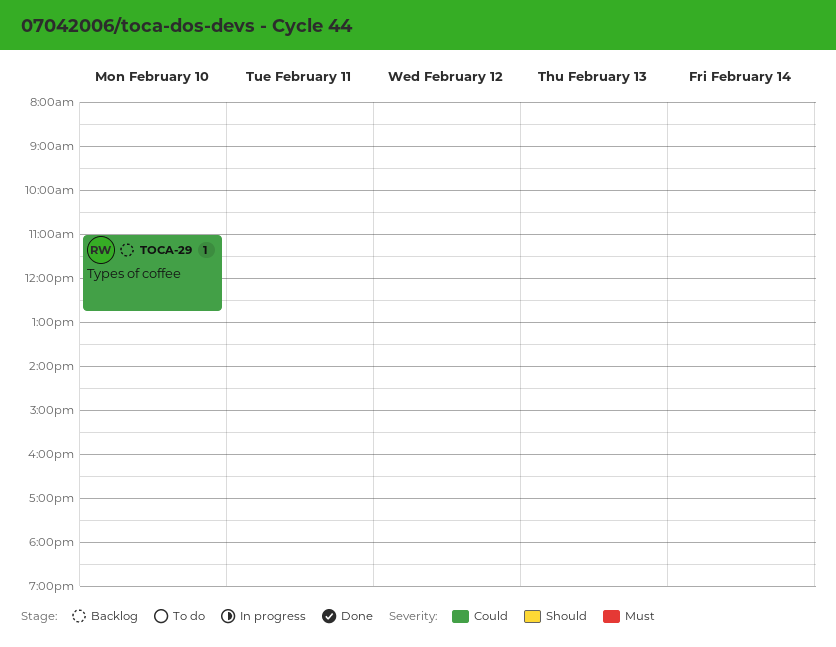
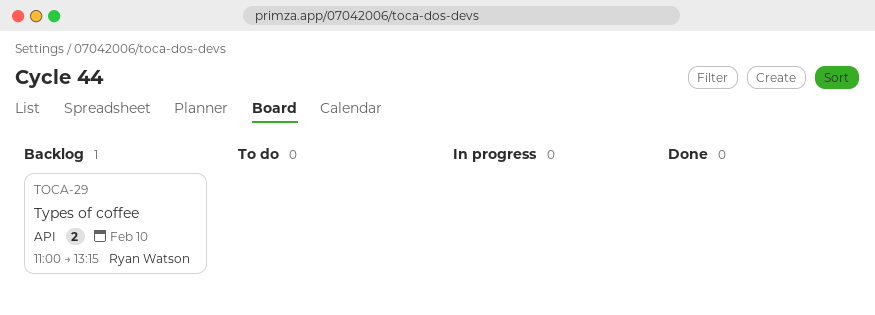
TOCA-29, estimate: 1 -> 2
TOCA-29, ends: 12:45 -> 13:15

